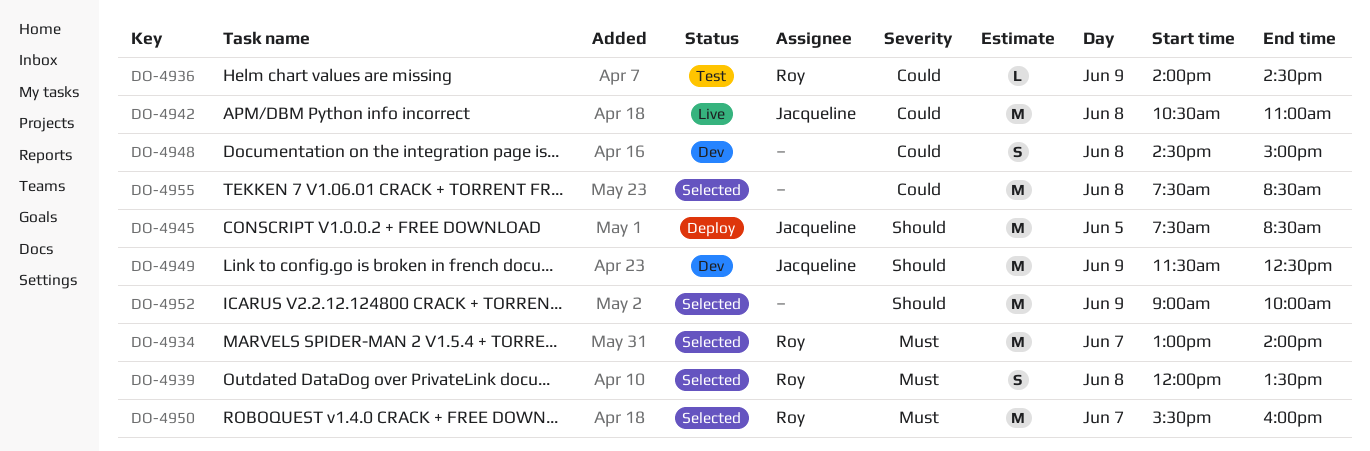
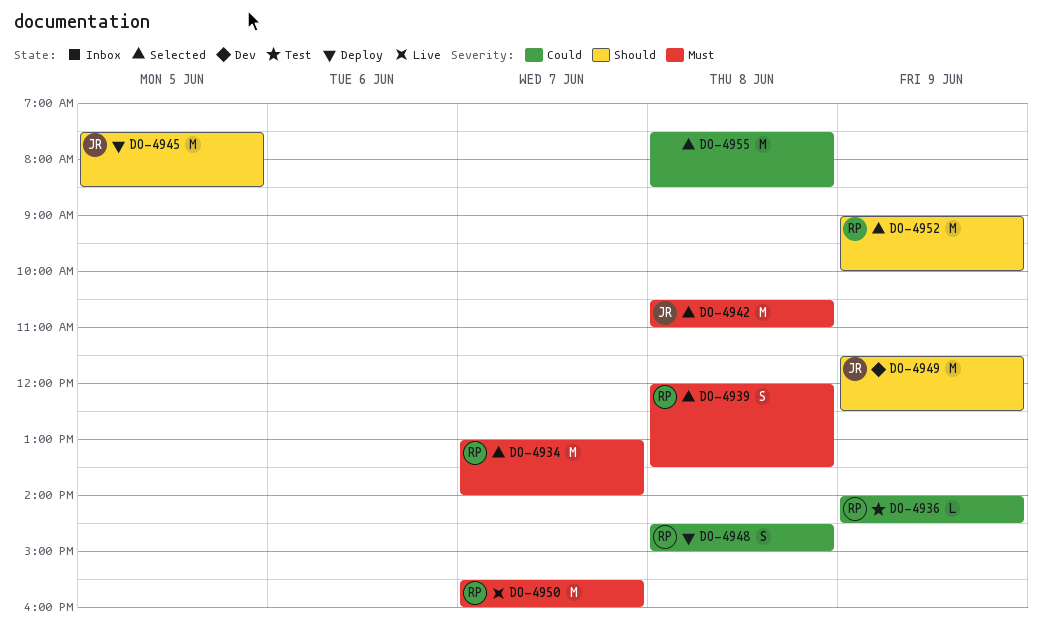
DO-4942, status: Live -> Selected
DO-4942, priority: Could -> Must
DO-4948, status: Dev -> Deploy
DO-4948, owner: none -> Roy
DO-4950, status: Selected -> Live
DO-4952, owner: none -> Roy

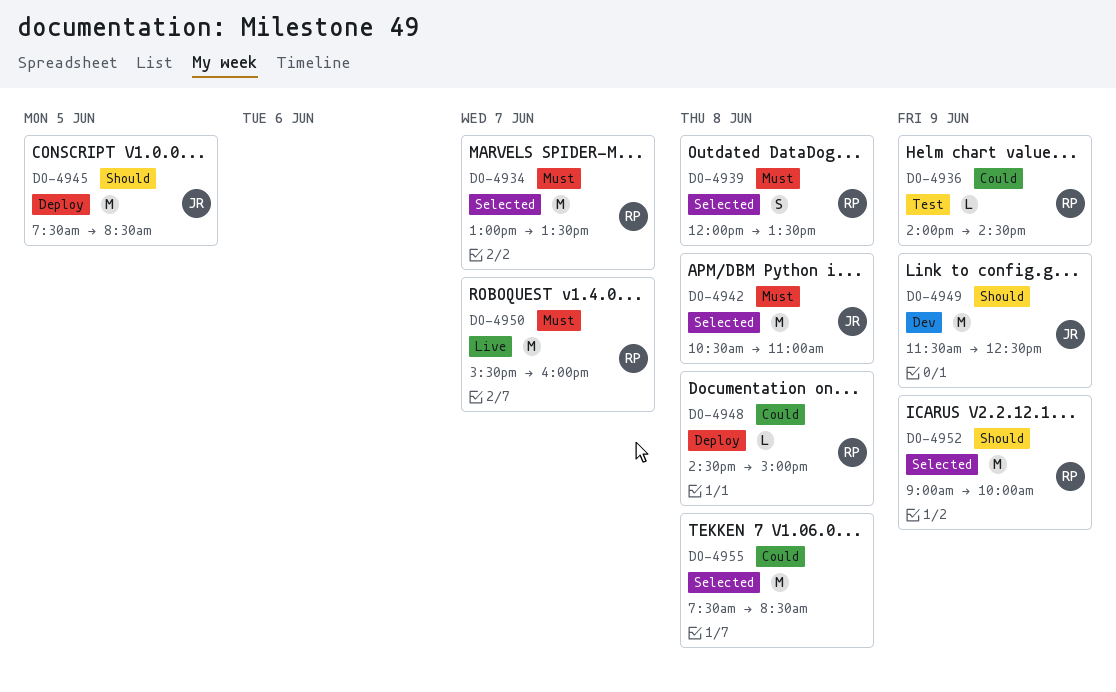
DO-4934, ends: 14:00 -> 13:30
DO-4948, estimate: S -> L

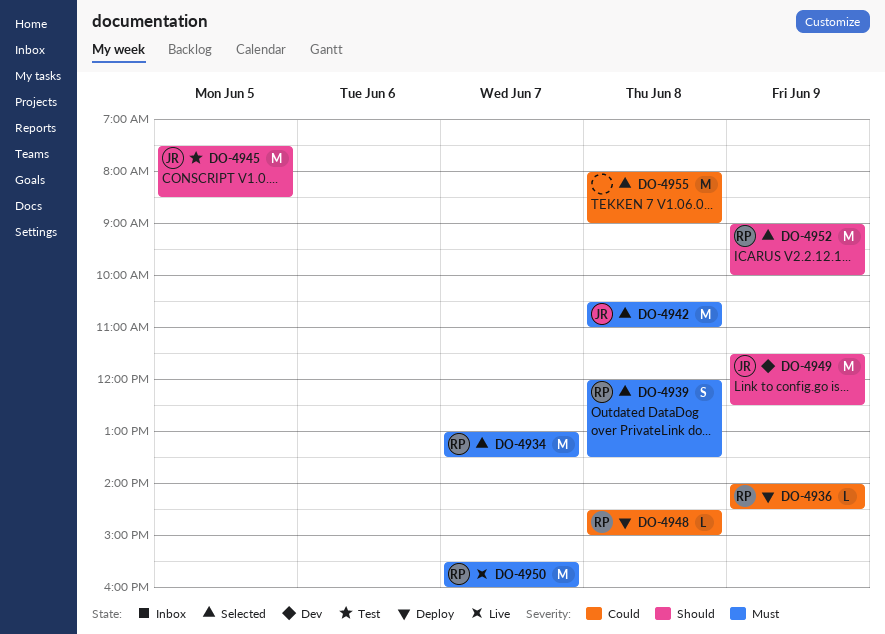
DO-4936, status: Test -> Deploy
DO-4945, status: Deploy -> Test
DO-4955, begins: 07:30 -> 08:00
DO-4955, ends: 08:30 -> 09:00

